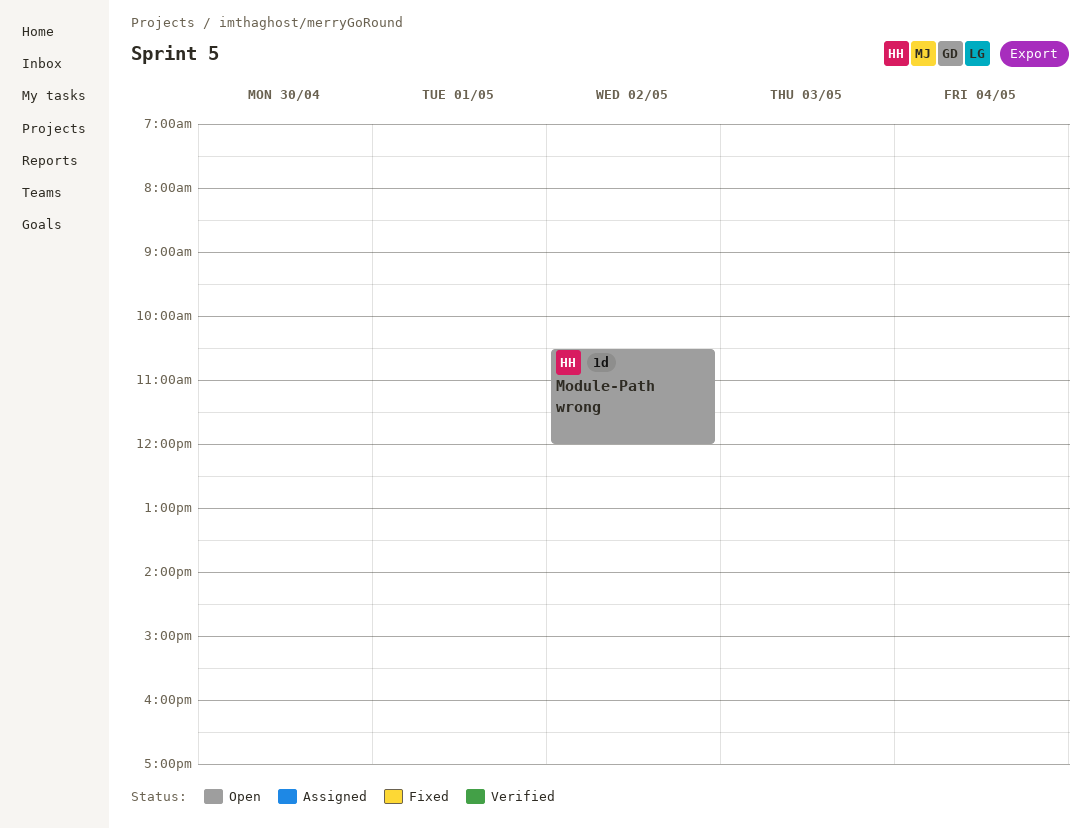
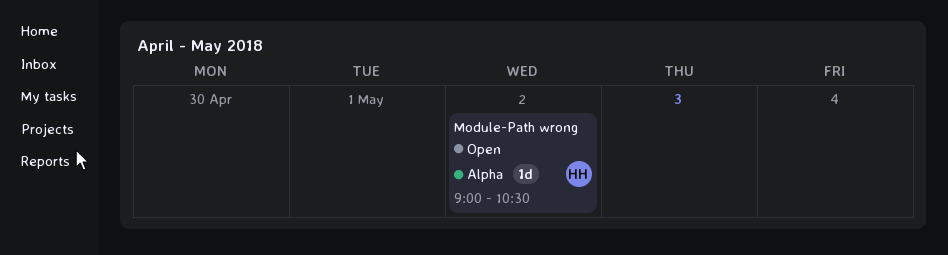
Module-Path wrong, begins: 10:30 -> 09:00
Module-Path wrong, ends: 12:00 -> 10:30

